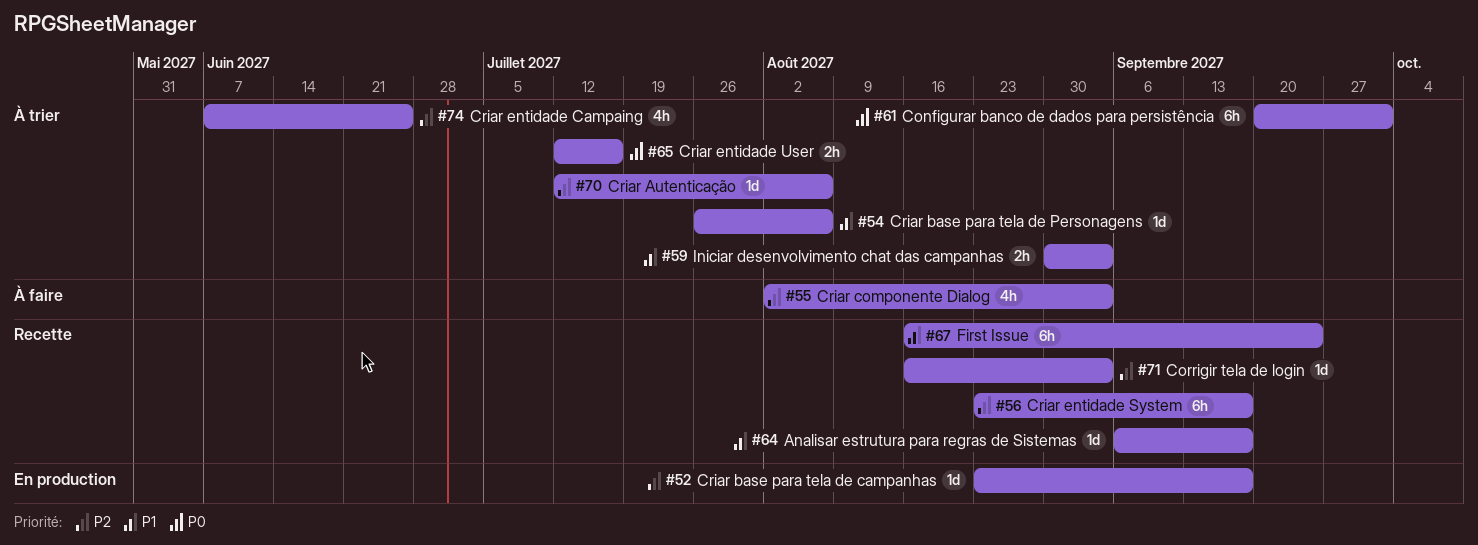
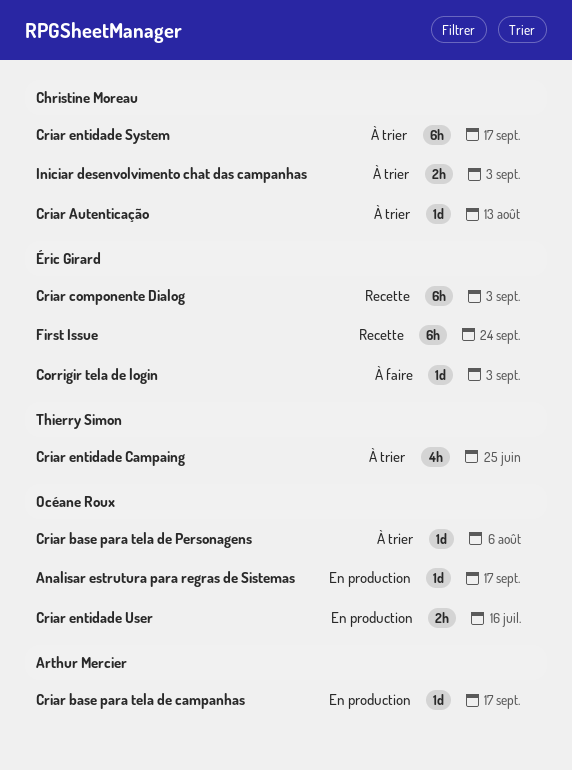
Analisar estrutura para regras de Sistemas, status: Recette -> En production
Configurar banco de dados para persistência: present -> none
Corrigir tela de login, status: Recette -> À faire
Criar Autenticação, due: Aug 6 -> Aug 13
Criar componente Dialog, status: À faire -> Recette
Criar componente Dialog, estimate: 4h -> 6h
Criar entidade System, status: Recette -> À trier
Criar entidade User, status: À trier -> En production

